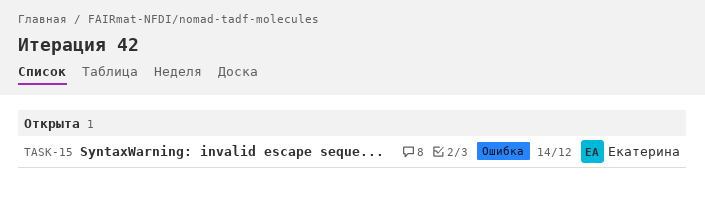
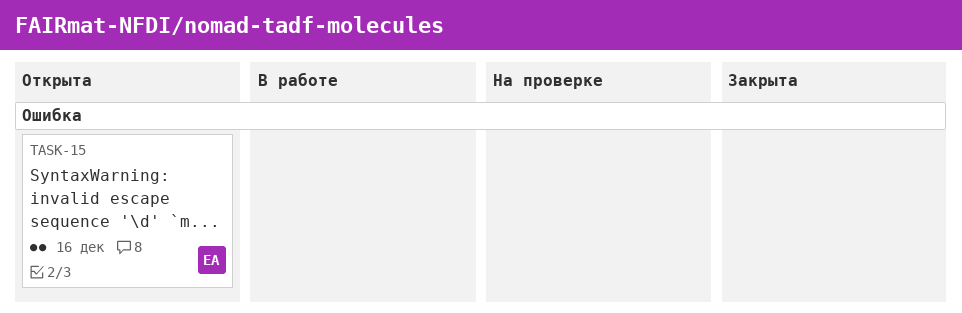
TASK-15, due: Dec 14 -> Dec 16

